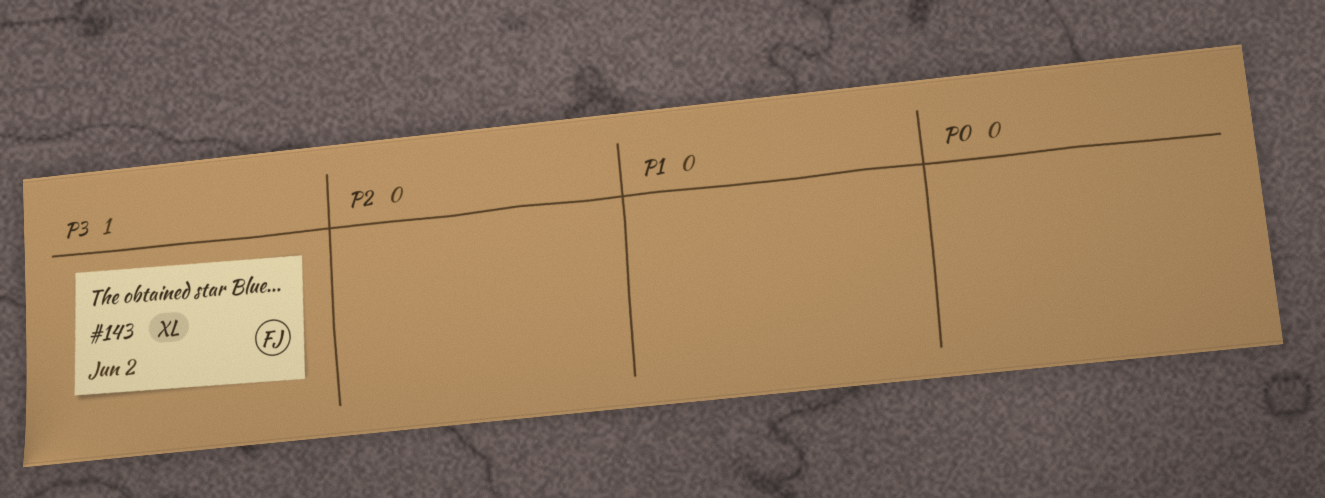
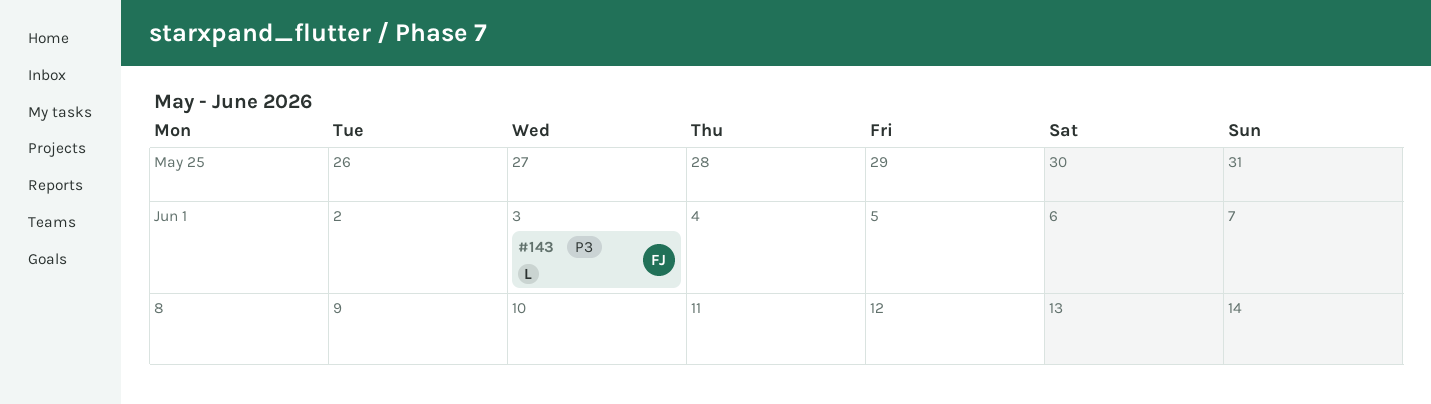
#143, estimate: XL -> L
#143, due: Jun 2 -> Jun 3

